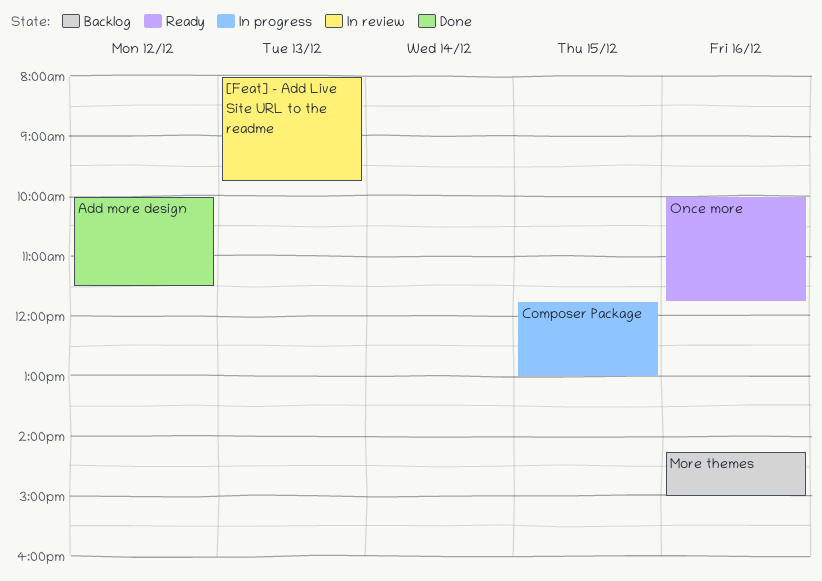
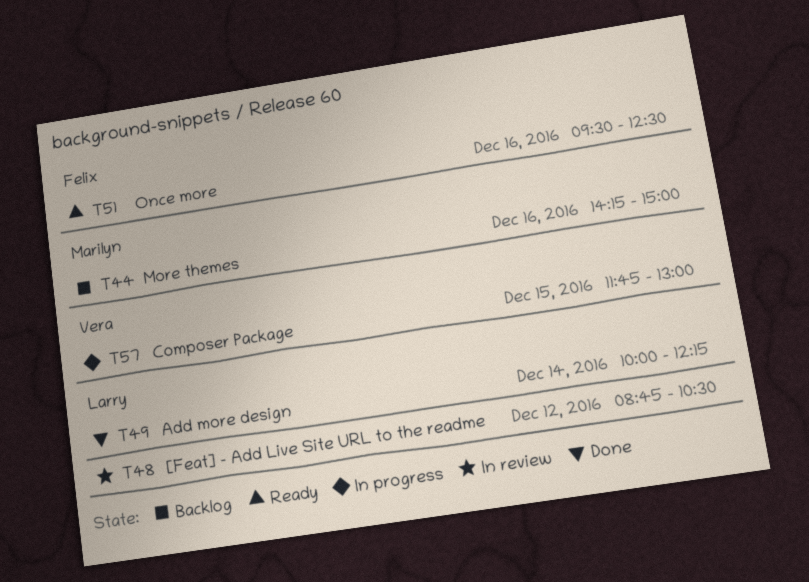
[Feat] - Add Live Site URL to the readme, day: Dec 13 -> Dec 12
[Feat] - Add Live Site URL to the readme, begins: 08:00 -> 08:45
[Feat] - Add Live Site URL to the readme, ends: 09:45 -> 10:30
Add more design, day: Dec 12 -> Dec 14
Add more design, ends: 11:30 -> 12:15
Once more, begins: 10:00 -> 09:30
Once more, ends: 11:45 -> 12:30

